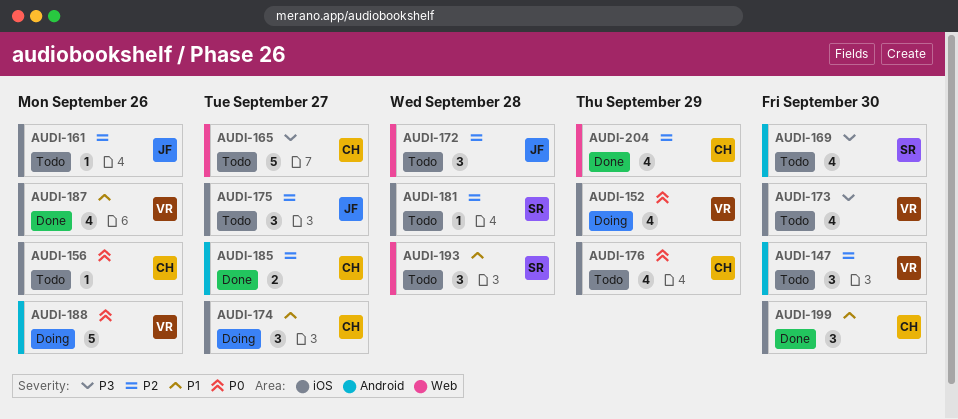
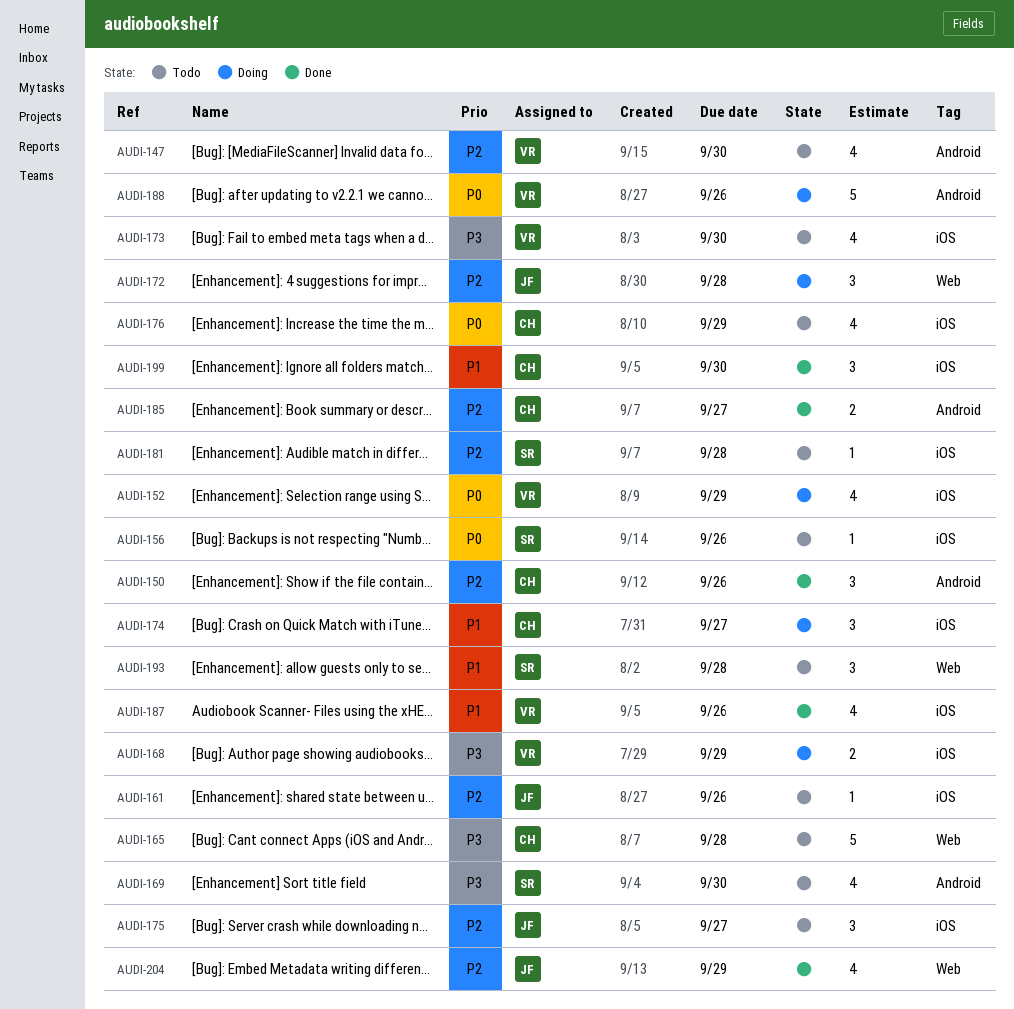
AUDI-147, estimate: 3 -> 4
AUDI-150: none -> present
AUDI-156, owner: CH -> SR
AUDI-165, due: Sep 27 -> Sep 28
AUDI-168: none -> present
AUDI-172, status: Todo -> Doing
AUDI-204, owner: CH -> JF

